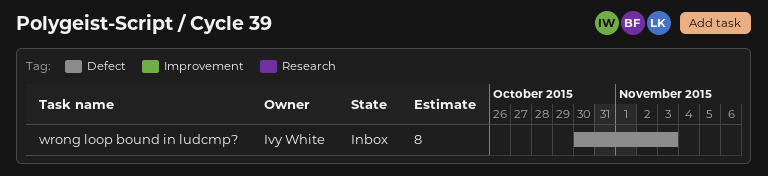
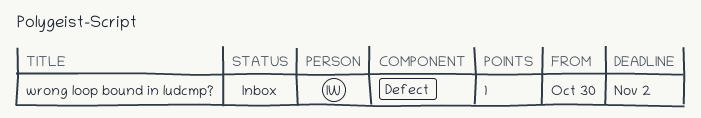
wrong loop bound in ludcmp?, estimate: 8 -> 1
wrong loop bound in ludcmp?, due: Nov 3 -> Nov 2

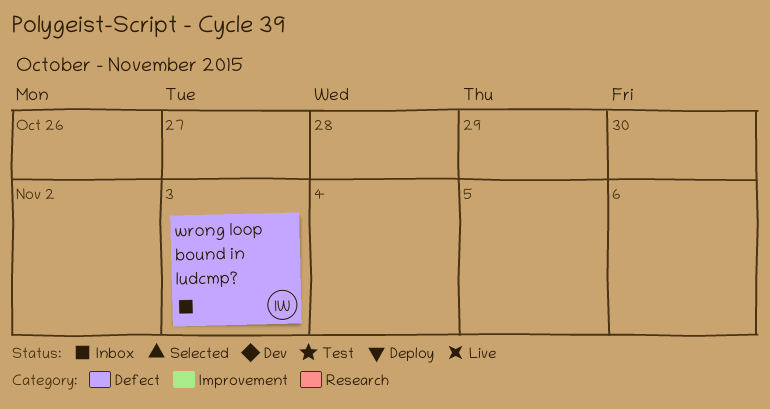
wrong loop bound in ludcmp?, due: Nov 2 -> Nov 3

